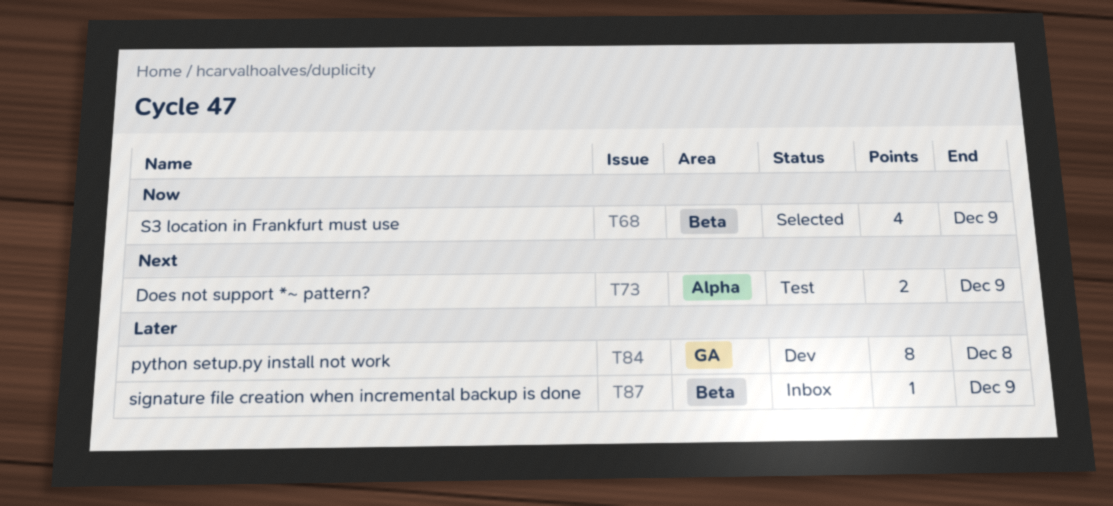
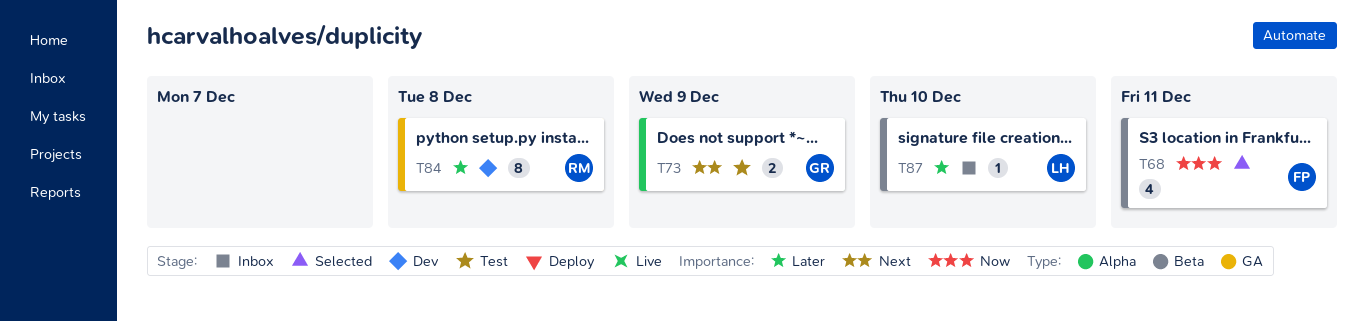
T68, due: Dec 9 -> Dec 11
T87, due: Dec 9 -> Dec 10

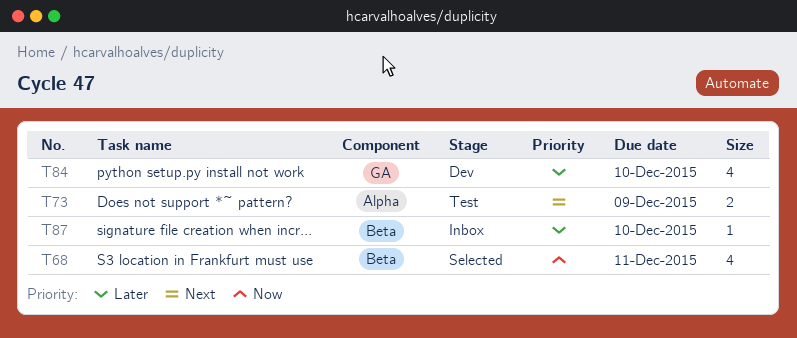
T84, estimate: 8 -> 4
T84, due: Dec 8 -> Dec 10

